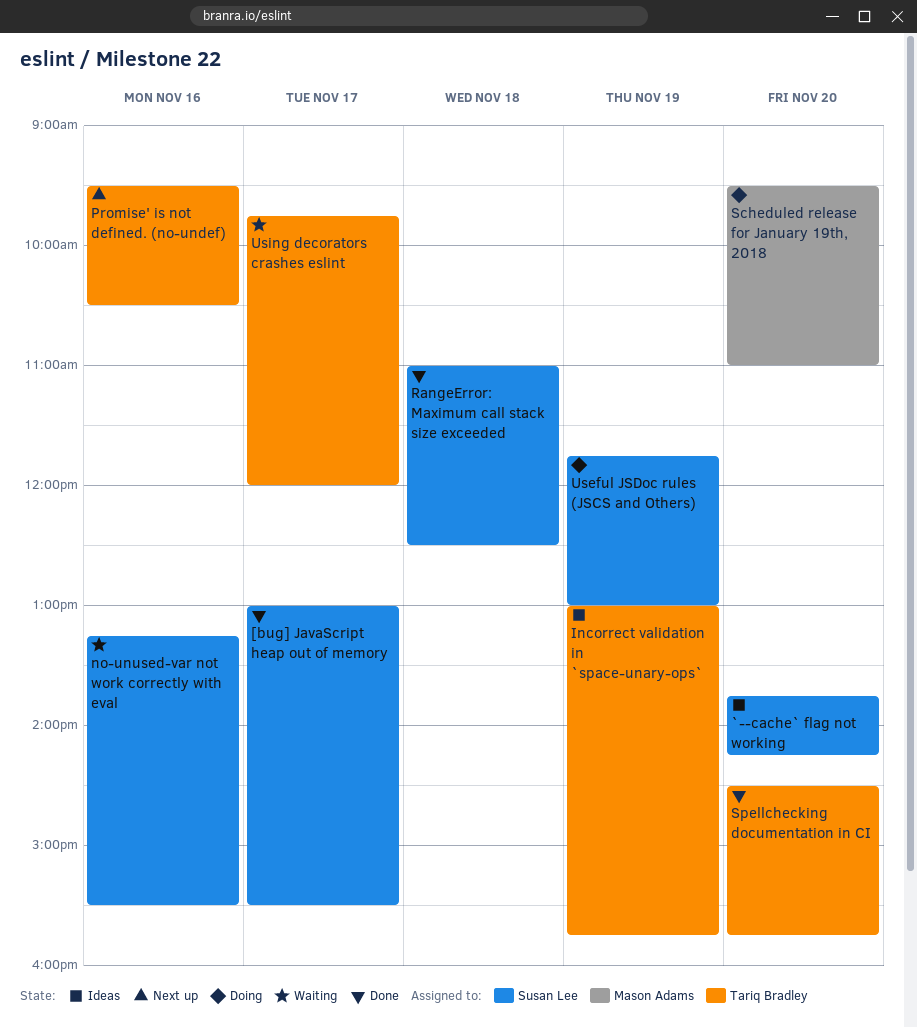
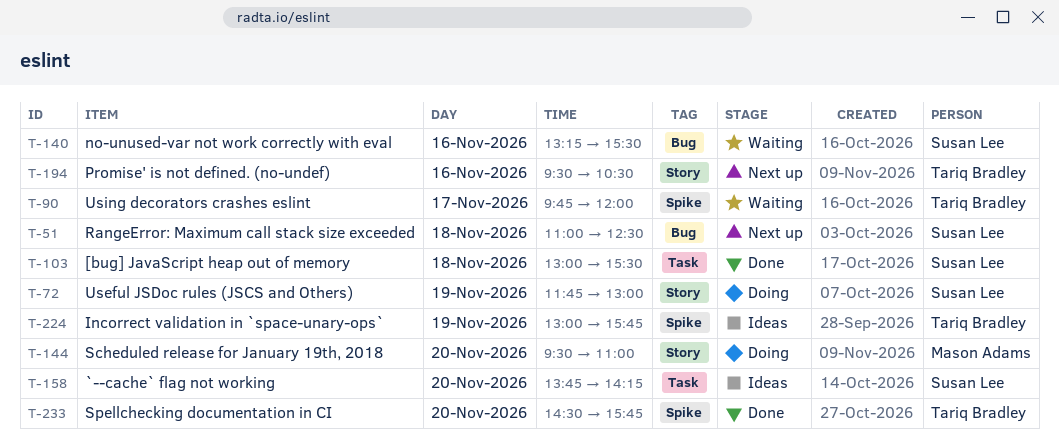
[bug] JavaScript heap out of memory, day: Nov 17 -> Nov 18
RangeError: Maximum call stack size exceeded, status: Done -> Next up

